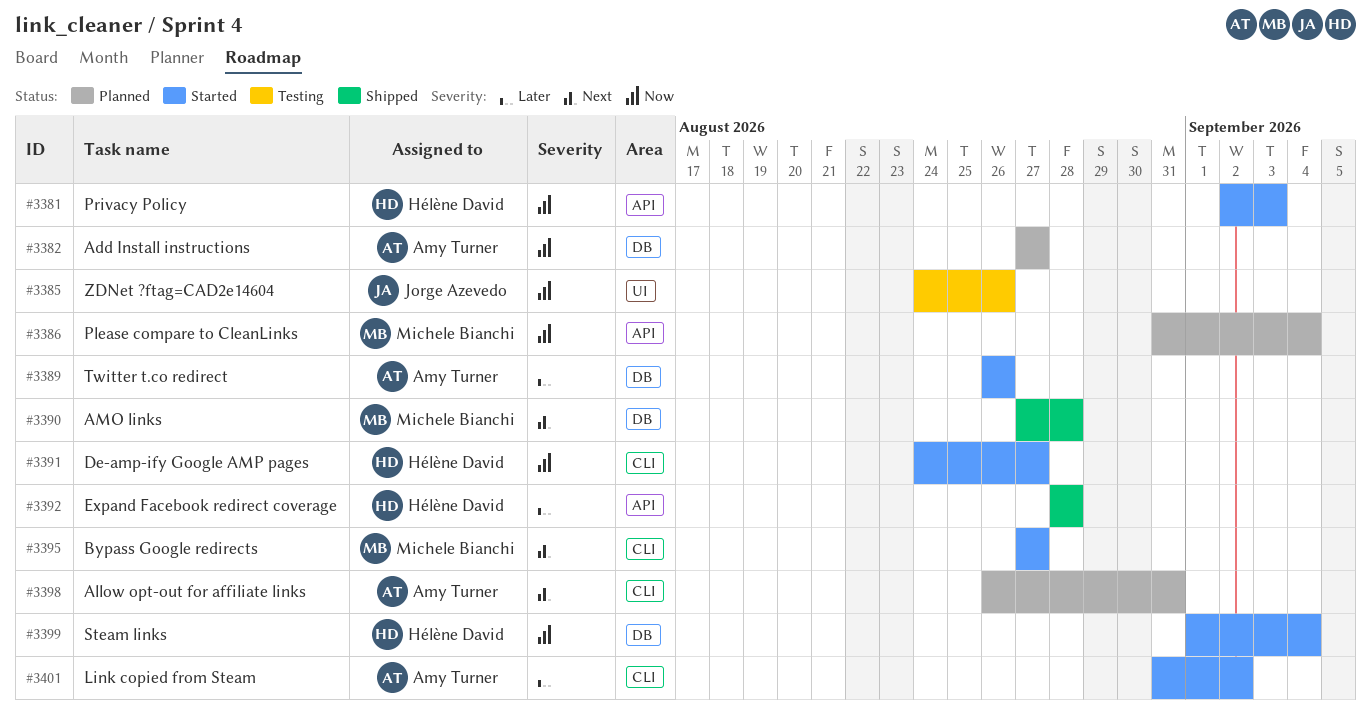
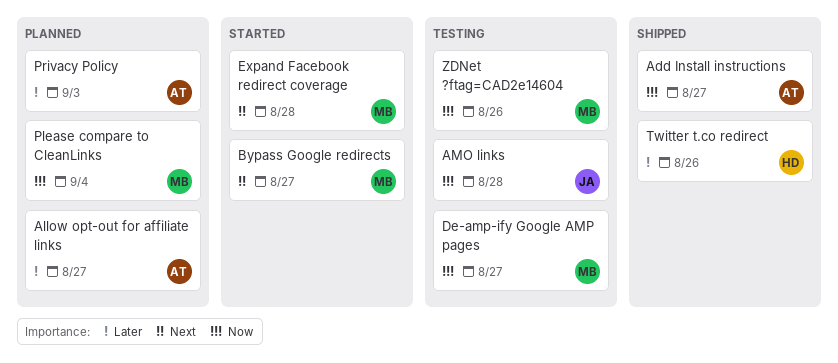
Add Install instructions, status: Planned -> Shipped
Allow opt-out for affiliate links, priority: Next -> Later
Allow opt-out for affiliate links, due: Aug 31 -> Aug 27
AMO links, status: Shipped -> Testing
AMO links, owner: Michele Bianchi -> Jorge Azevedo
AMO links, priority: Next -> Now
De-amp-ify Google AMP pages, status: Started -> Testing
De-amp-ify Google AMP pages, owner: Hélène David -> Michele Bianchi
Expand Facebook redirect coverage, status: Shipped -> Started
Expand Facebook redirect coverage, owner: Hélène David -> Michele Bianchi
Expand Facebook redirect coverage, priority: Later -> Next
Link copied from Steam: present -> none
Privacy Policy, status: Started -> Planned
Privacy Policy, owner: Hélène David -> Amy Turner
Privacy Policy, priority: Now -> Later
Steam links: present -> none
Twitter t.co redirect, status: Started -> Shipped
Twitter t.co redirect, owner: Amy Turner -> Hélène David
ZDNet ?ftag=CAD2e14604, owner: Jorge Azevedo -> Michele Bianchi

